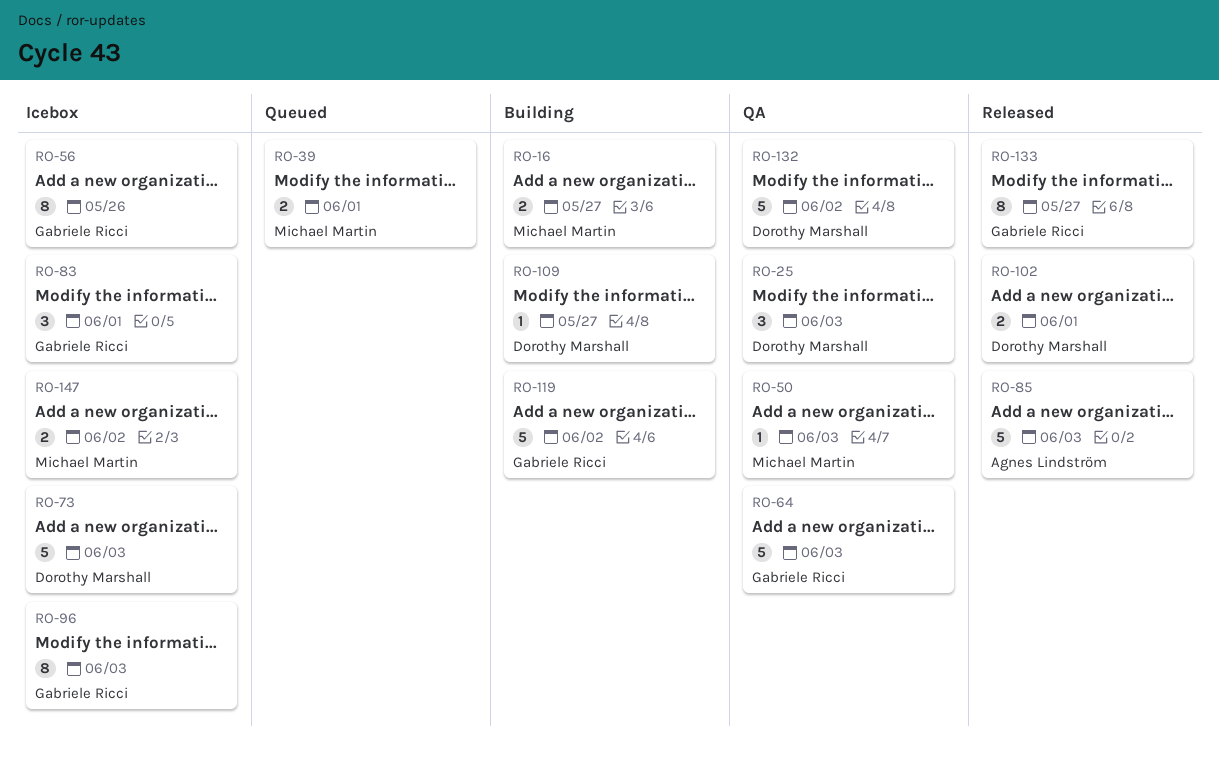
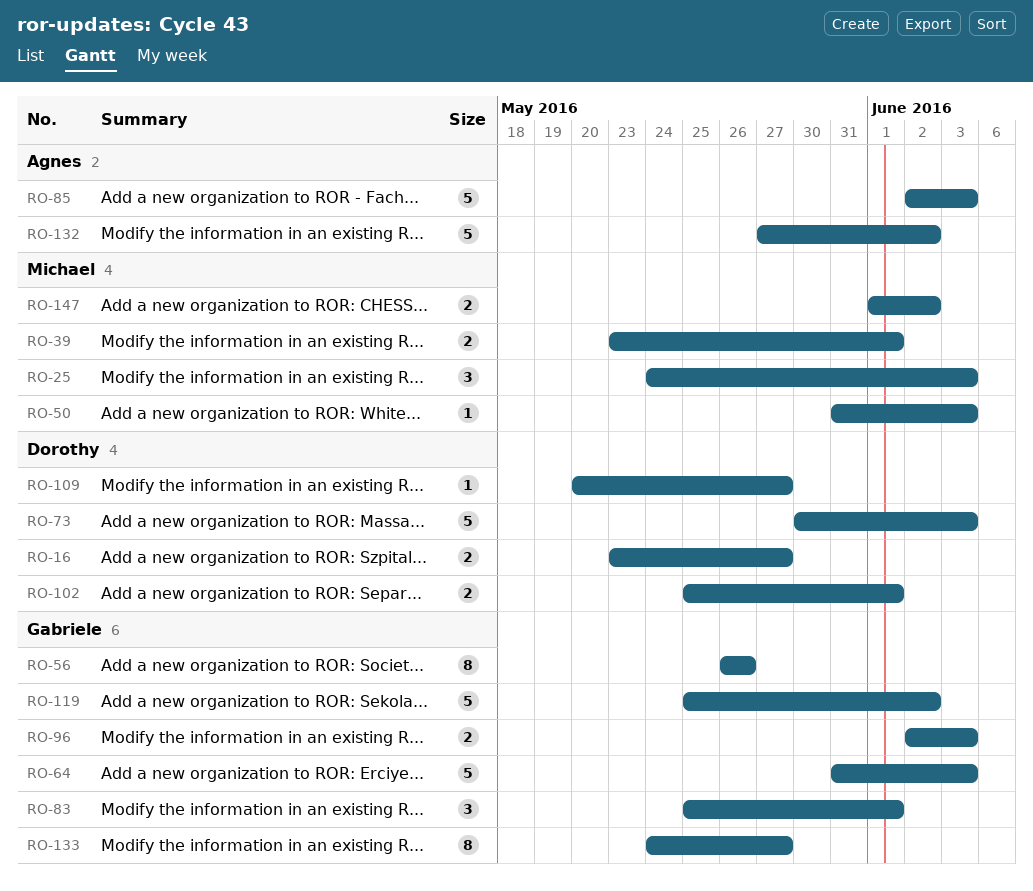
RO-16, owner: Michael Martin -> Dorothy Marshall
RO-25, owner: Dorothy Marshall -> Michael Martin
RO-96, estimate: 8 -> 2
RO-132, owner: Dorothy Marshall -> Agnes Lindström

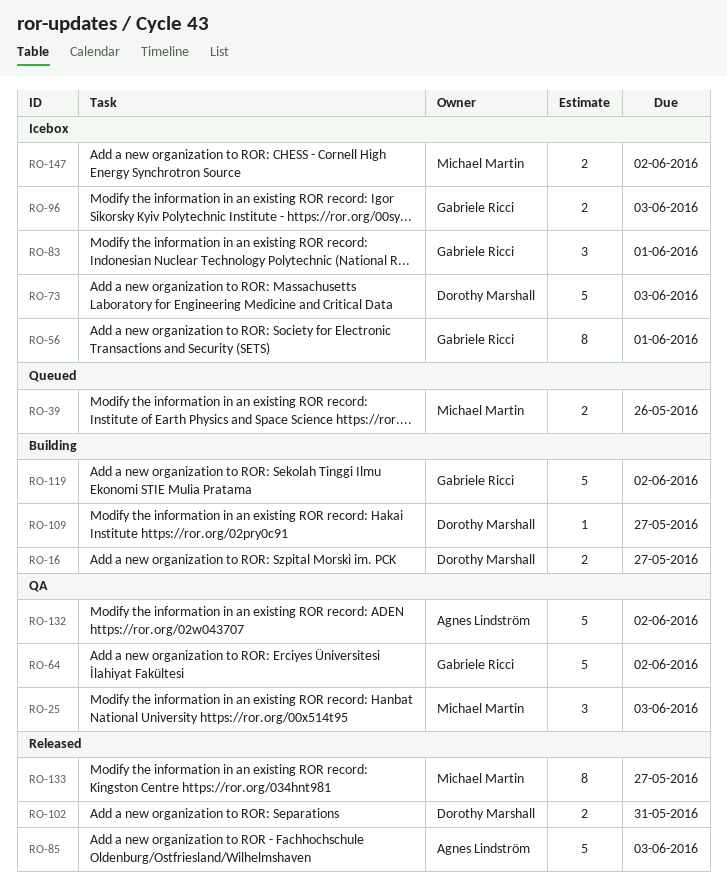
RO-39, due: Jun 1 -> May 26
RO-50: present -> none
RO-56, due: May 26 -> Jun 1
RO-64, due: Jun 3 -> Jun 2
RO-102, due: Jun 1 -> May 31
RO-133, owner: Gabriele Ricci -> Michael Martin

